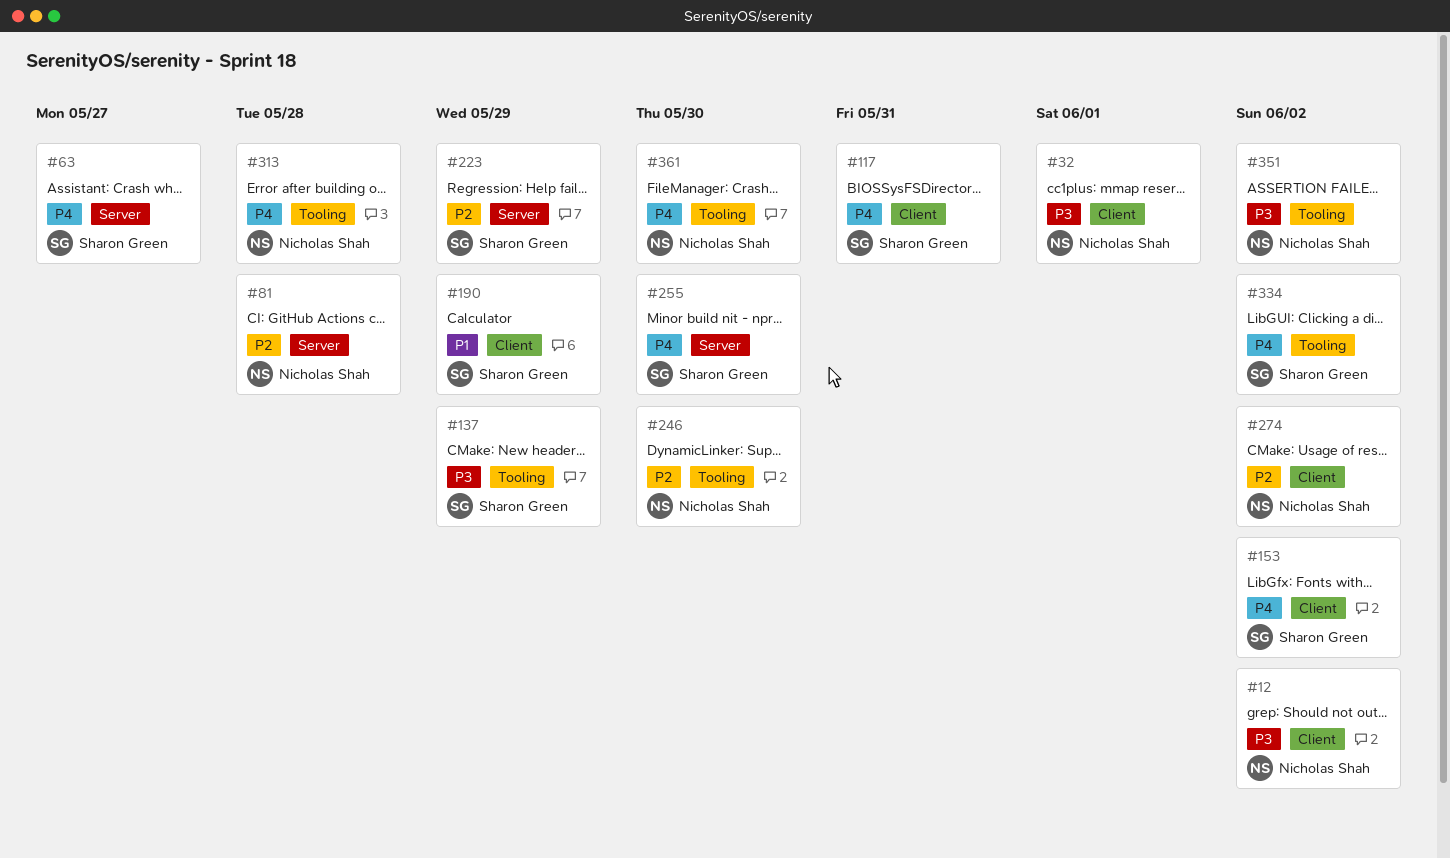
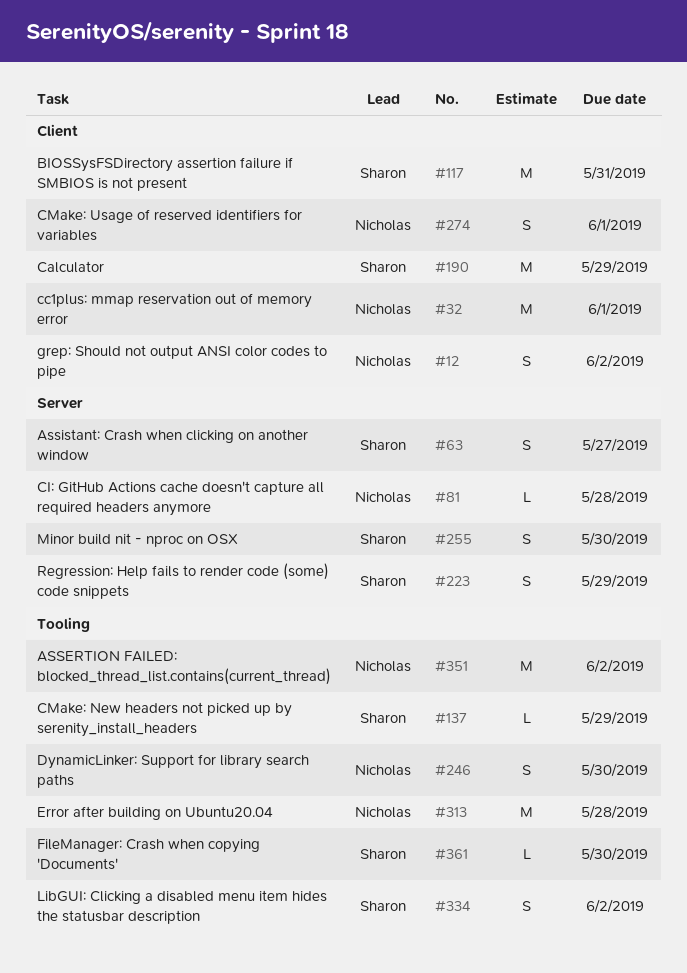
#153: present -> none
#274, due: Jun 2 -> Jun 1
#361, owner: Nicholas Shah -> Sharon Green

